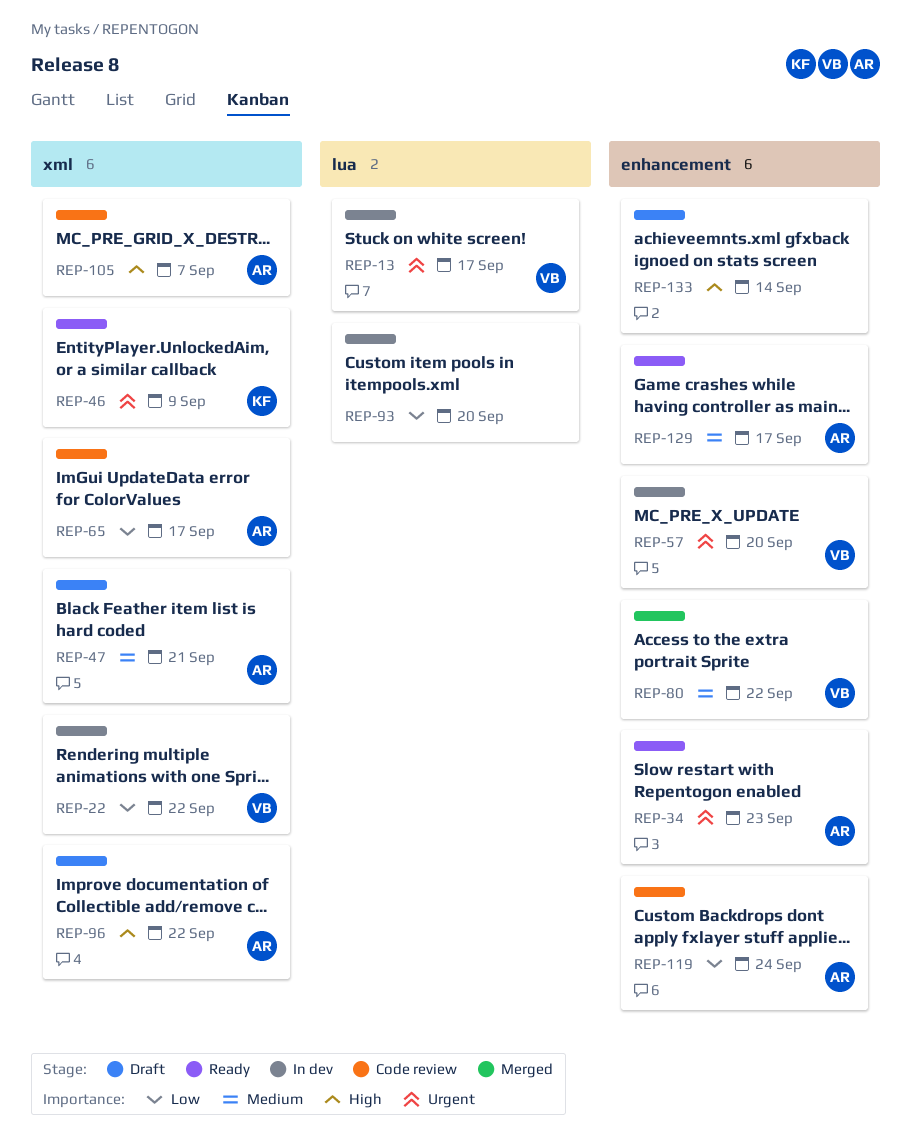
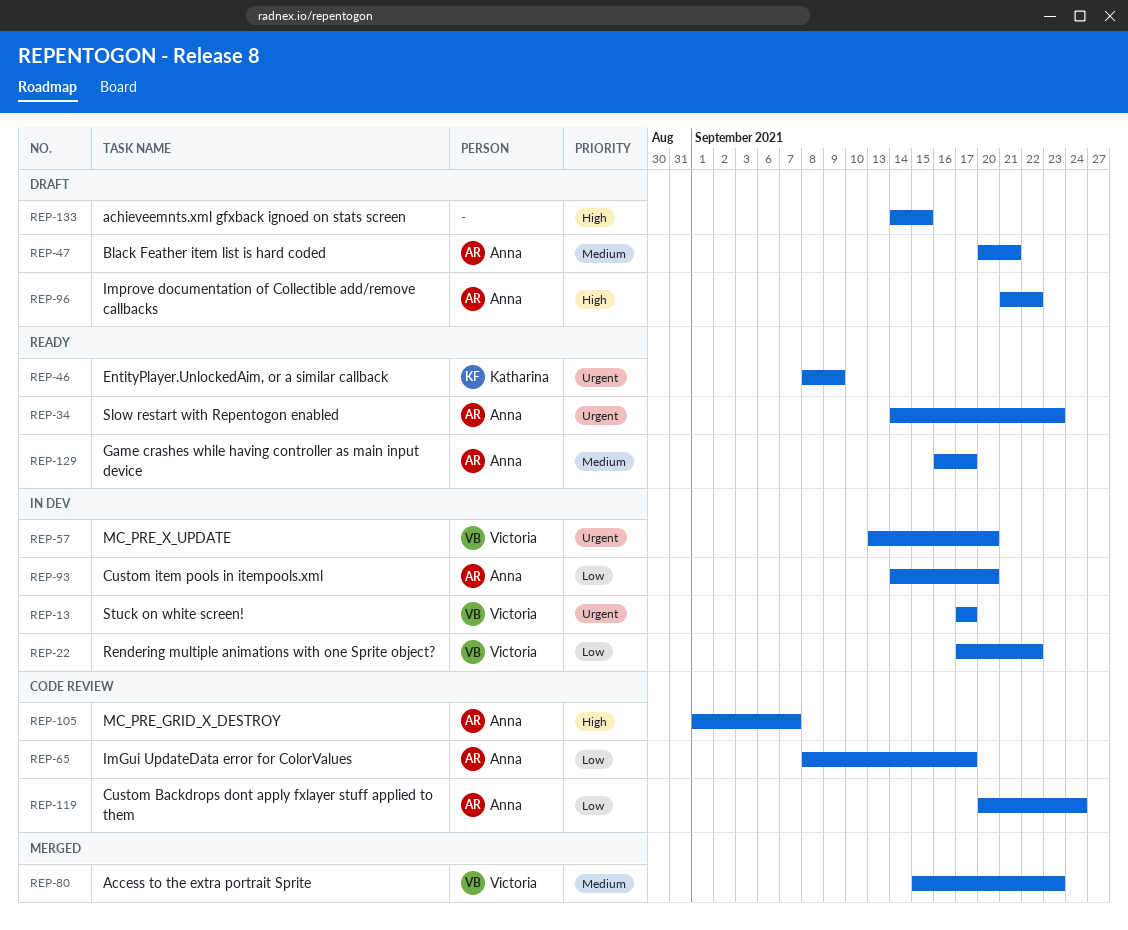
REP-80, due: Sep 22 -> Sep 23
REP-93, owner: none -> Anna
REP-133, due: Sep 14 -> Sep 15

